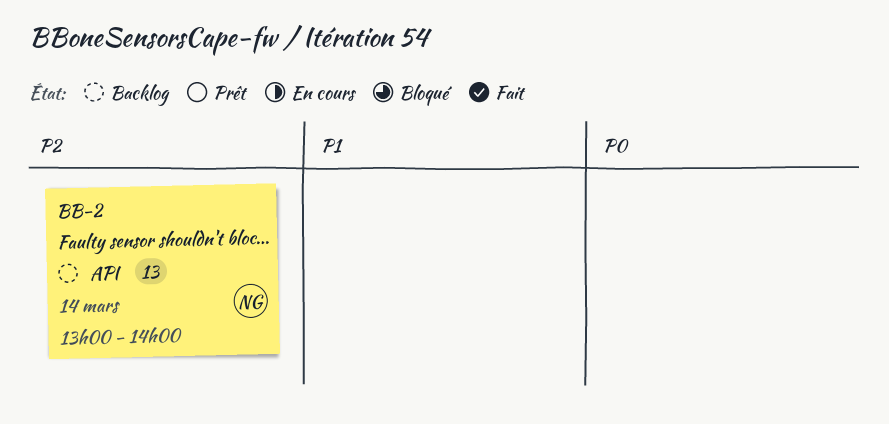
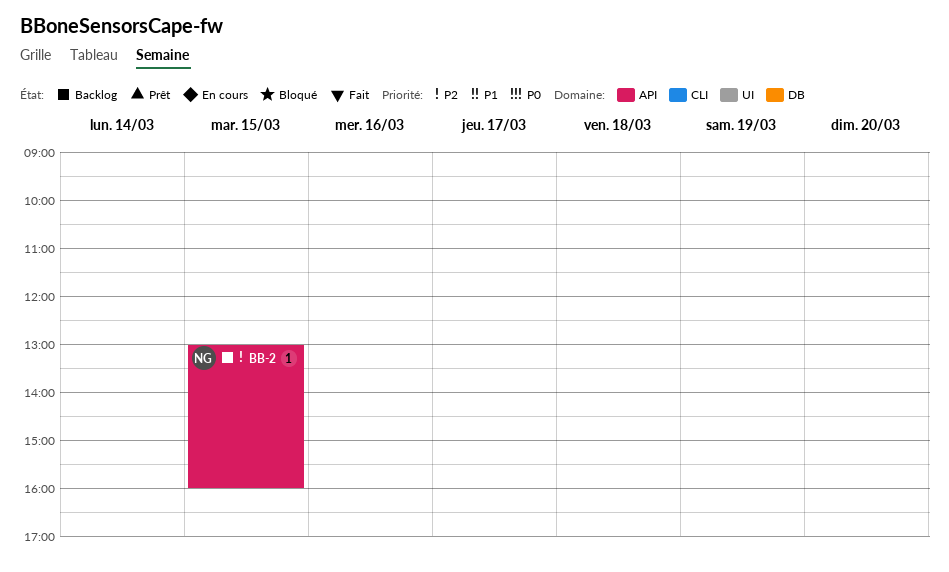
BB-2, estimate: 13 -> 1
BB-2, day: Mar 14 -> Mar 15
BB-2, ends: 14:00 -> 16:00

